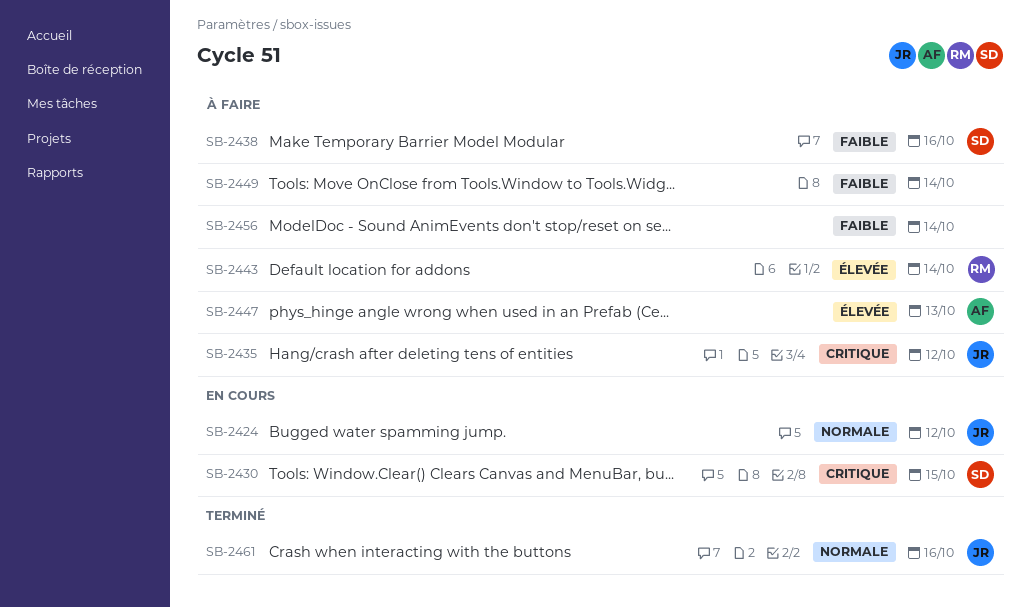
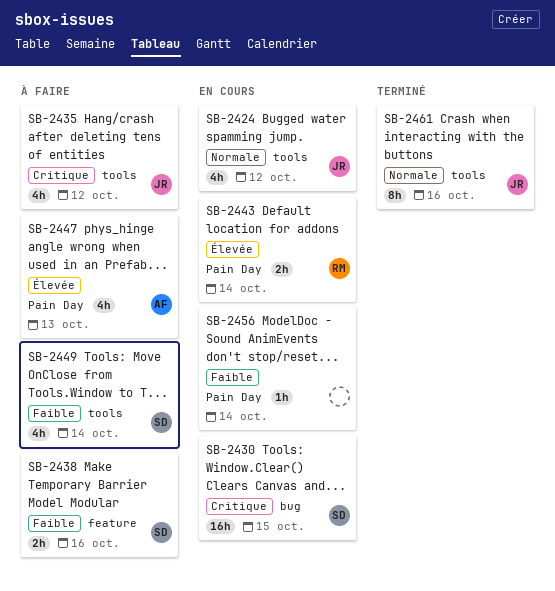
SB-2443, status: À faire -> En cours
SB-2449, owner: none -> SD
SB-2456, status: À faire -> En cours

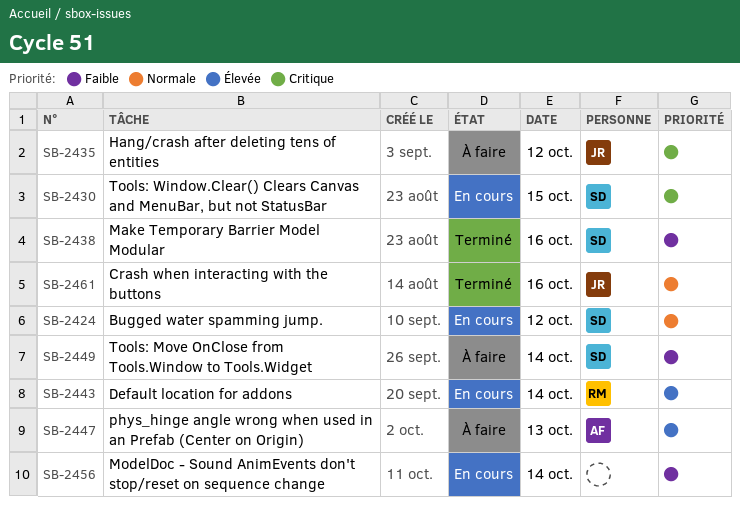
SB-2424, owner: JR -> SD
SB-2438, status: À faire -> Terminé

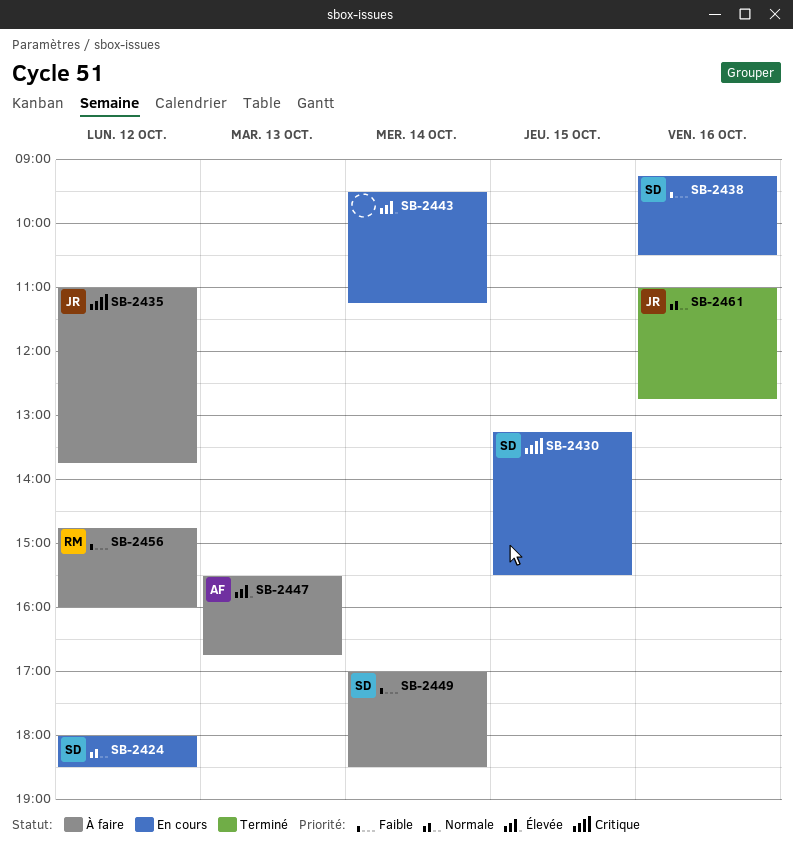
SB-2438, status: Terminé -> En cours
SB-2443, owner: RM -> none
SB-2456, status: En cours -> À faire
SB-2456, owner: none -> RM
SB-2456, day: Oct 14 -> Oct 12

